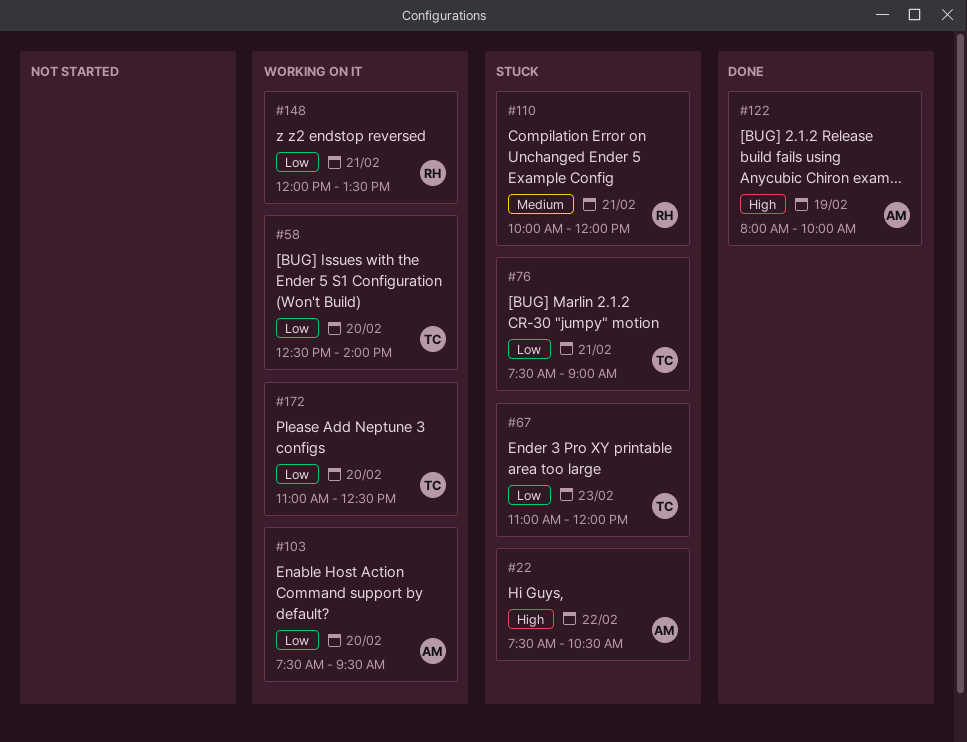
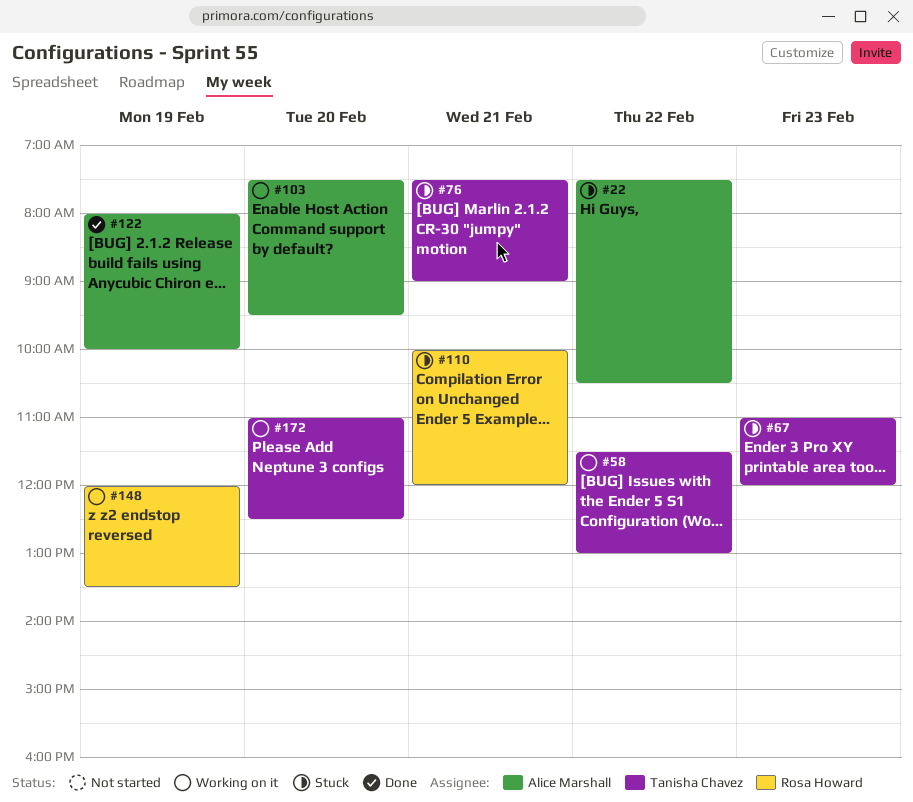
#58, day: Feb 20 -> Feb 22
#58, begins: 12:30 -> 11:30
#58, ends: 14:00 -> 13:00
#148, day: Feb 21 -> Feb 19

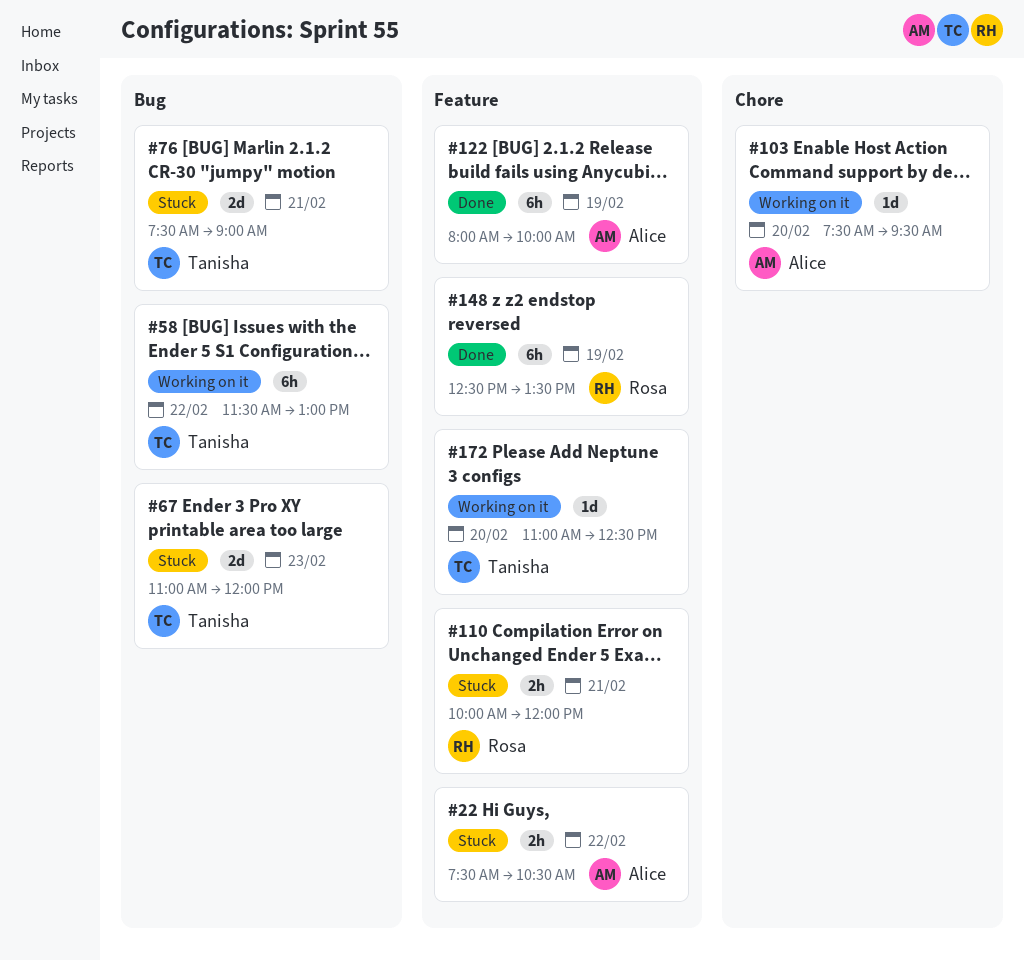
#148, status: Working on it -> Done
#148, begins: 12:00 -> 12:30

